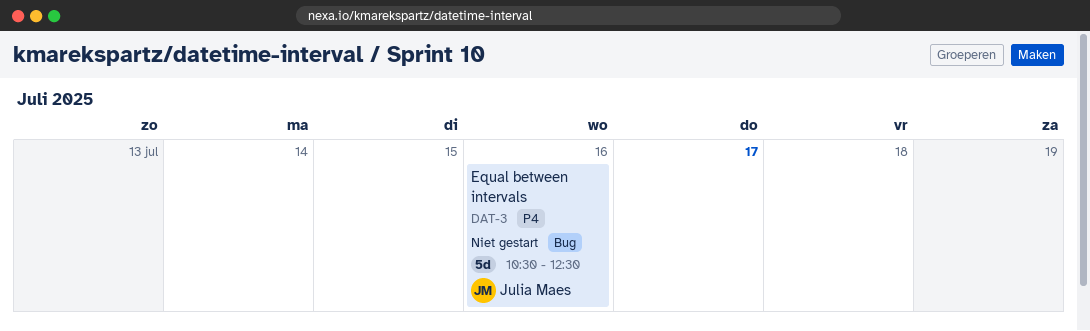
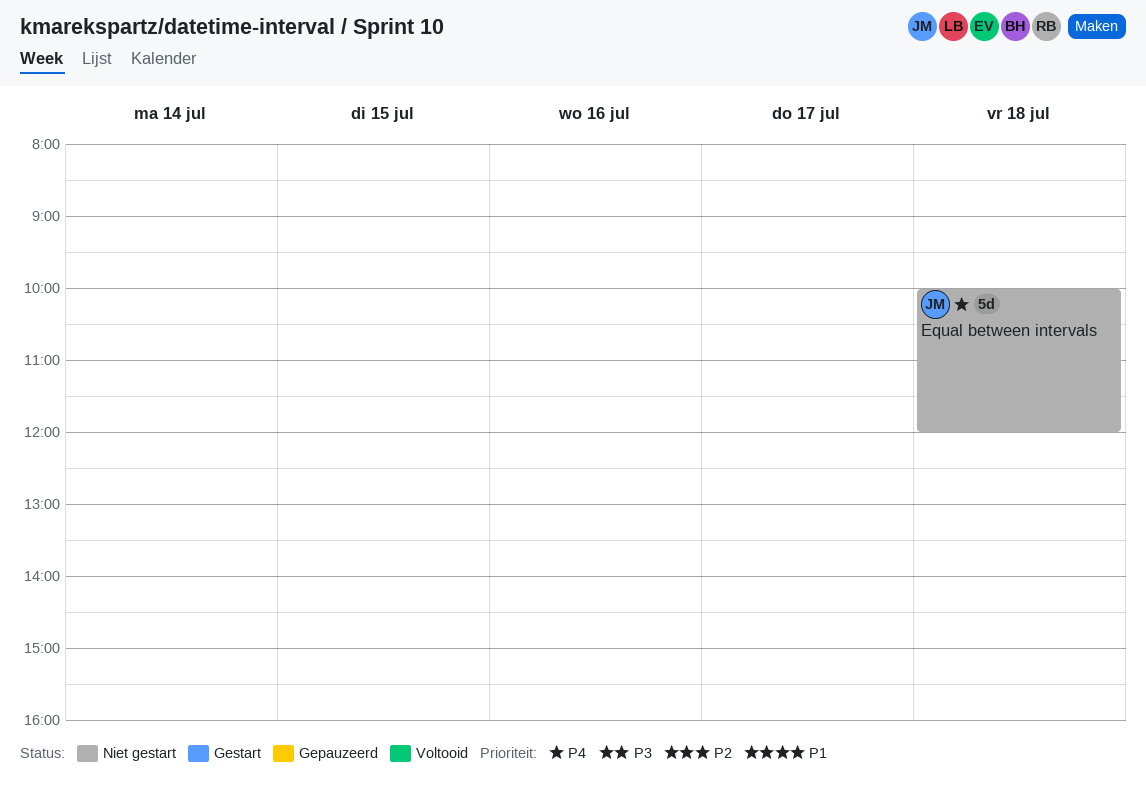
Equal between intervals, day: Jul 16 -> Jul 18
Equal between intervals, begins: 10:30 -> 10:00
Equal between intervals, ends: 12:30 -> 12:00

